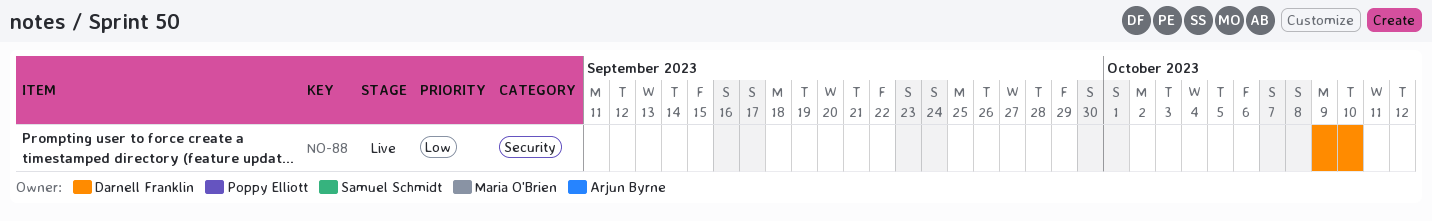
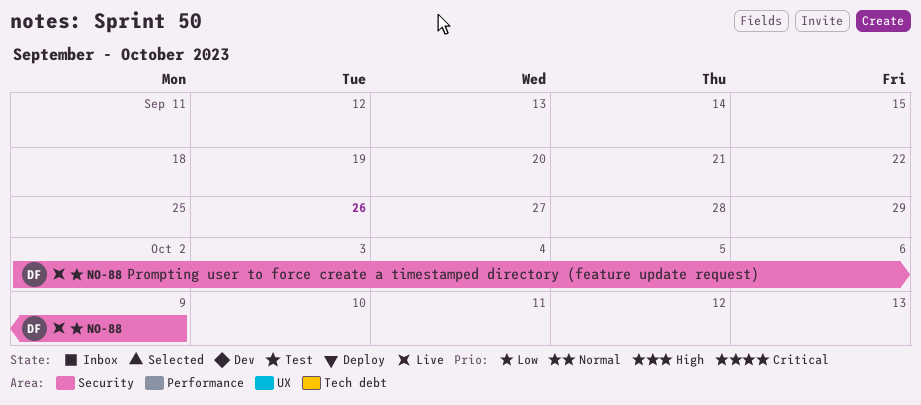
NO-88, start: Oct 9 -> Oct 2
NO-88, due: Oct 10 -> Oct 9

